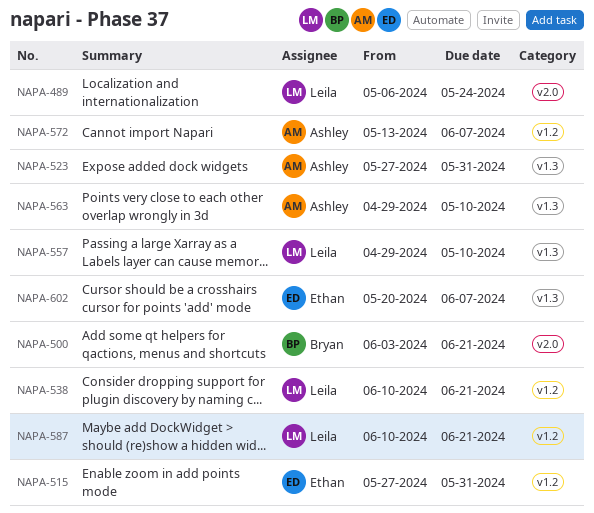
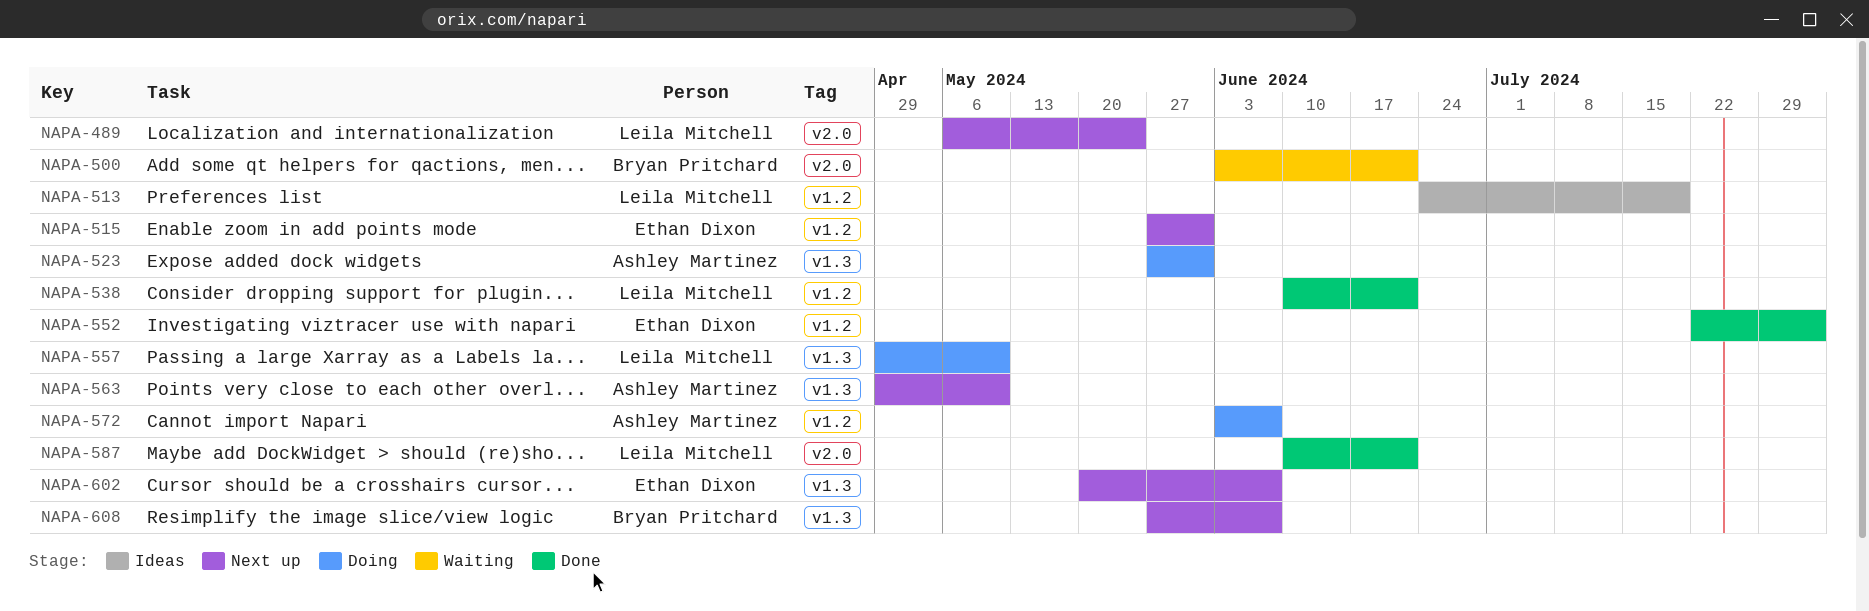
NAPA-513: none -> present
NAPA-552: none -> present
NAPA-572, start: May 13 -> Jun 3
NAPA-587, label: v1.2 -> v2.0
NAPA-608: none -> present

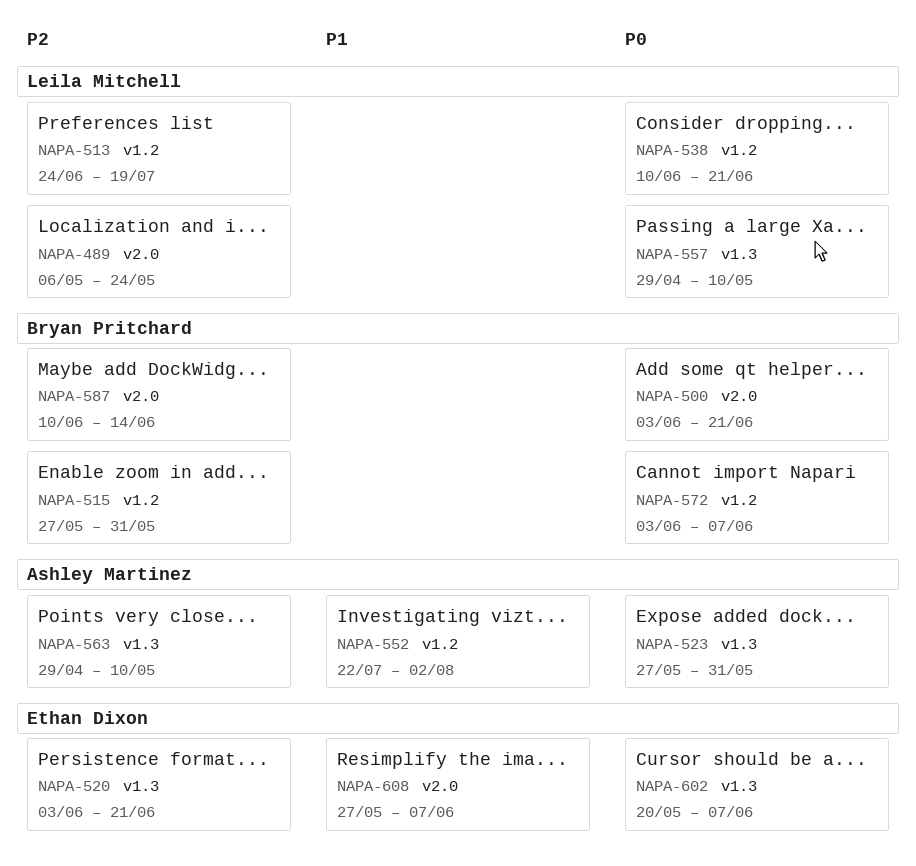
NAPA-515, owner: Ethan Dixon -> Bryan Pritchard
NAPA-520: none -> present
NAPA-552, owner: Ethan Dixon -> Ashley Martinez
NAPA-572, owner: Ashley Martinez -> Bryan Pritchard
NAPA-587, owner: Leila Mitchell -> Bryan Pritchard
NAPA-587, due: Jun 21 -> Jun 14
NAPA-608, owner: Bryan Pritchard -> Ethan Dixon
NAPA-608, label: v1.3 -> v2.0

